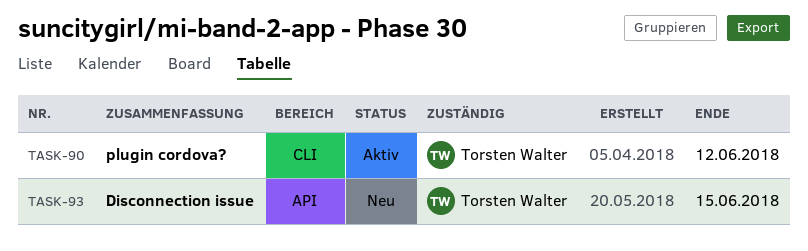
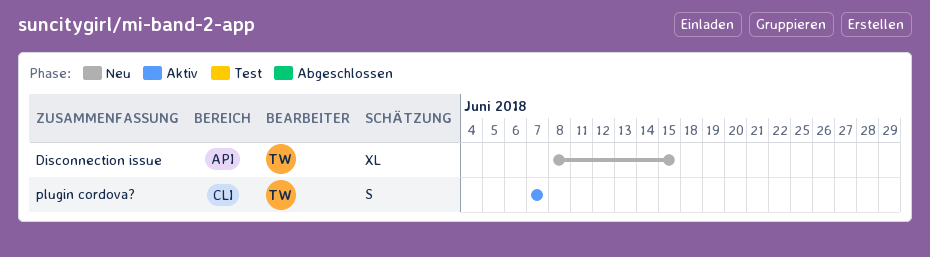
plugin cordova?, due: Jun 12 -> Jun 7

